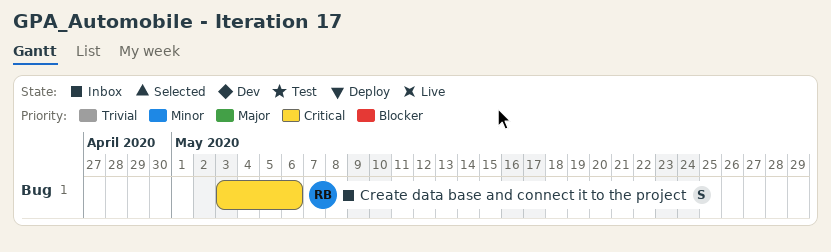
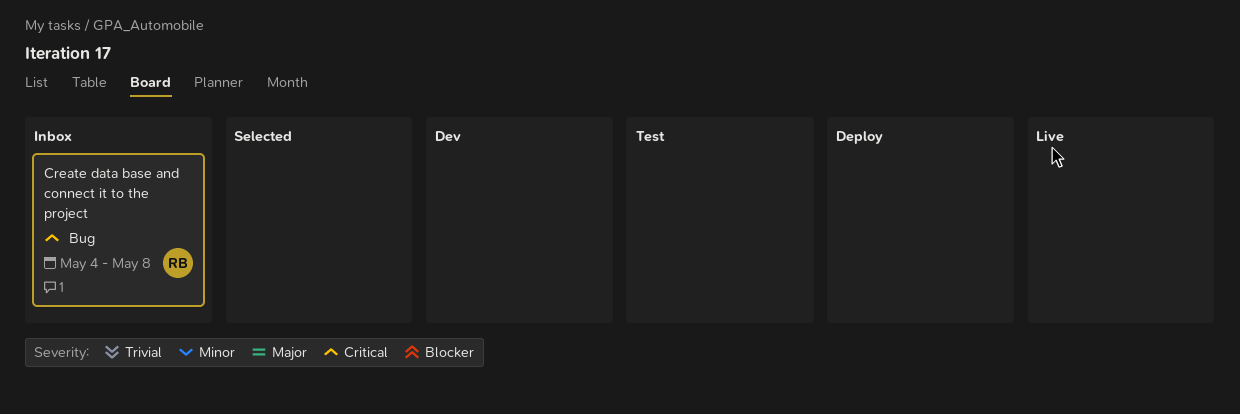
Create data base and connect it to the project, start: May 3 -> May 4
Create data base and connect it to the project, due: May 6 -> May 8

